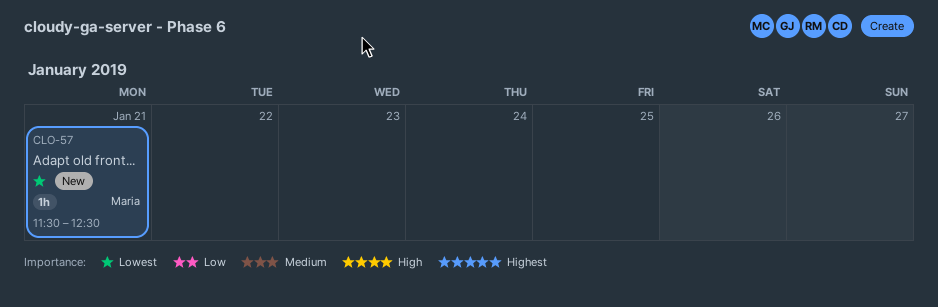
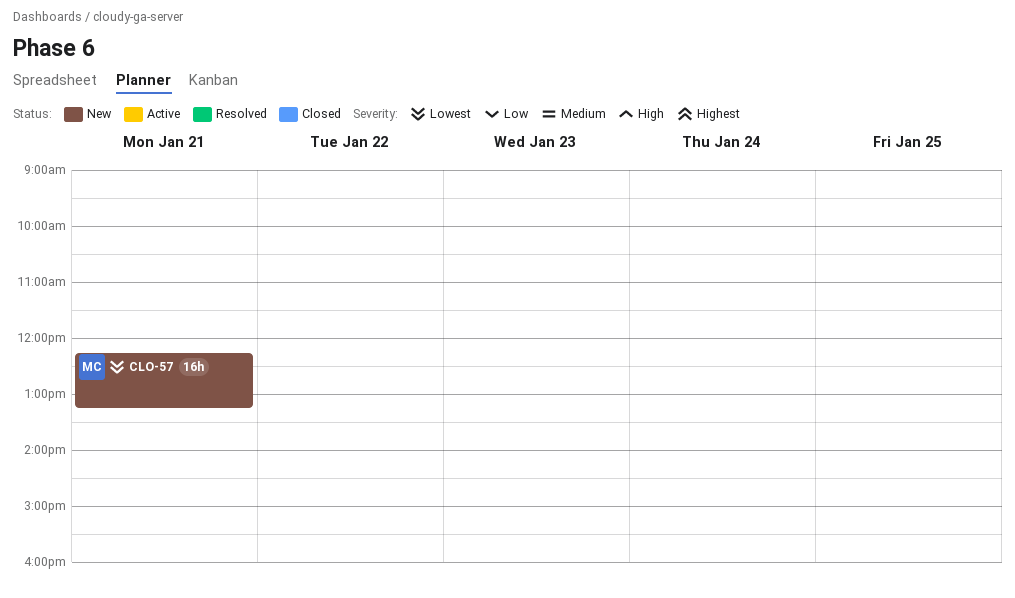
CLO-57, estimate: 1h -> 16h
CLO-57, begins: 11:30 -> 12:15
CLO-57, ends: 12:30 -> 13:15

